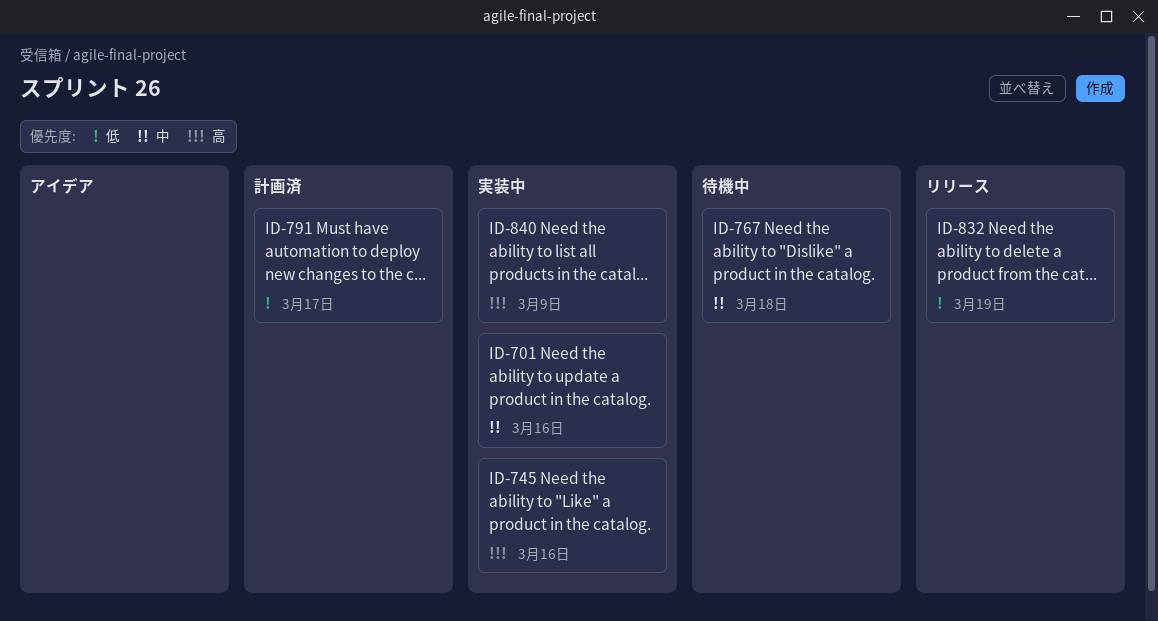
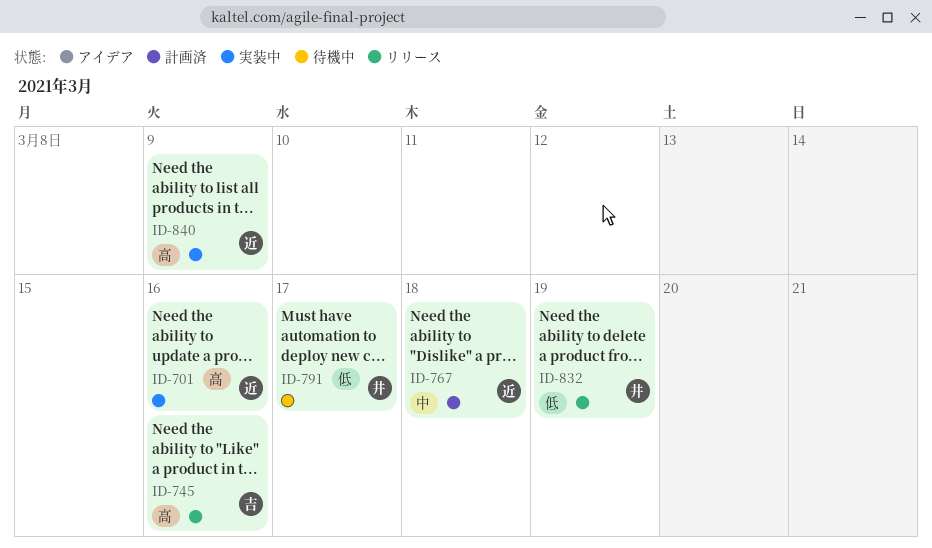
ID-701, priority: 中 -> 高
ID-745, status: 実装中 -> リリース
ID-767, status: 待機中 -> 計画済
ID-791, status: 計画済 -> 待機中

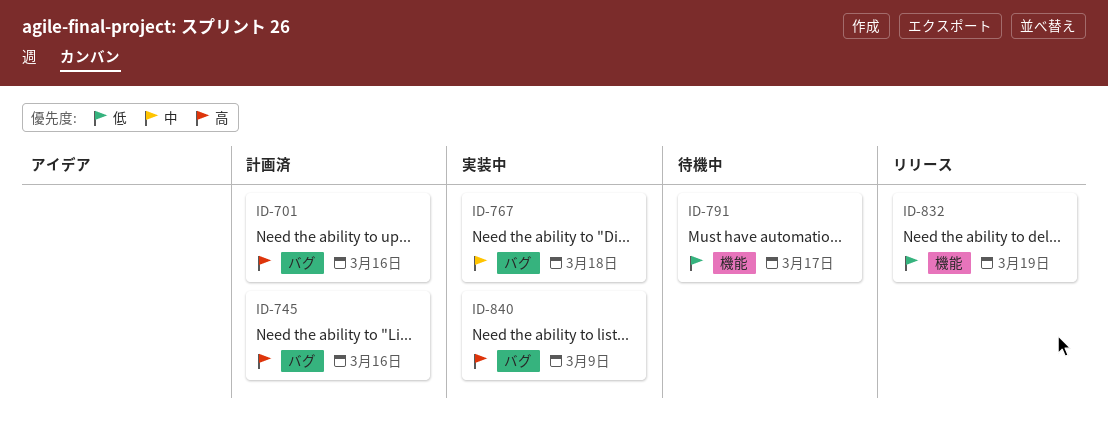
ID-701, status: 実装中 -> 計画済
ID-745, status: リリース -> 計画済
ID-767, status: 計画済 -> 実装中

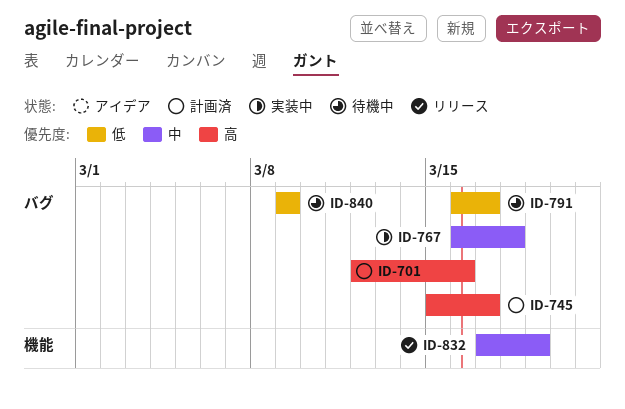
ID-745, due: Mar 16 -> Mar 17
ID-791, label: 機能 -> バグ
ID-832, priority: 低 -> 中
ID-840, status: 実装中 -> 待機中
ID-840, priority: 高 -> 低

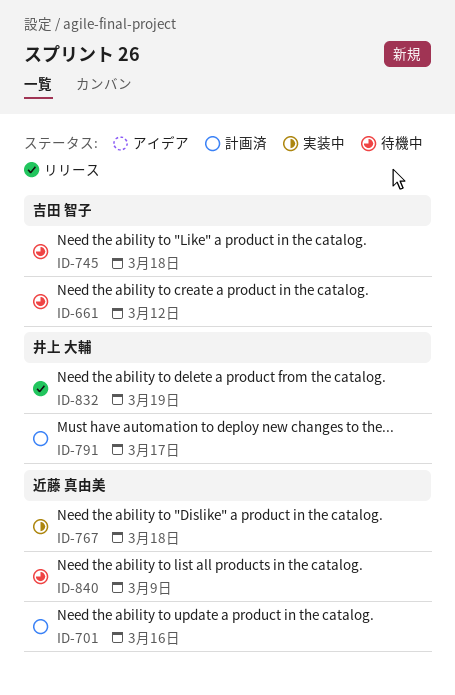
ID-661: none -> present
ID-745, status: 計画済 -> 待機中
ID-745, due: Mar 17 -> Mar 18
ID-791, status: 待機中 -> 計画済

